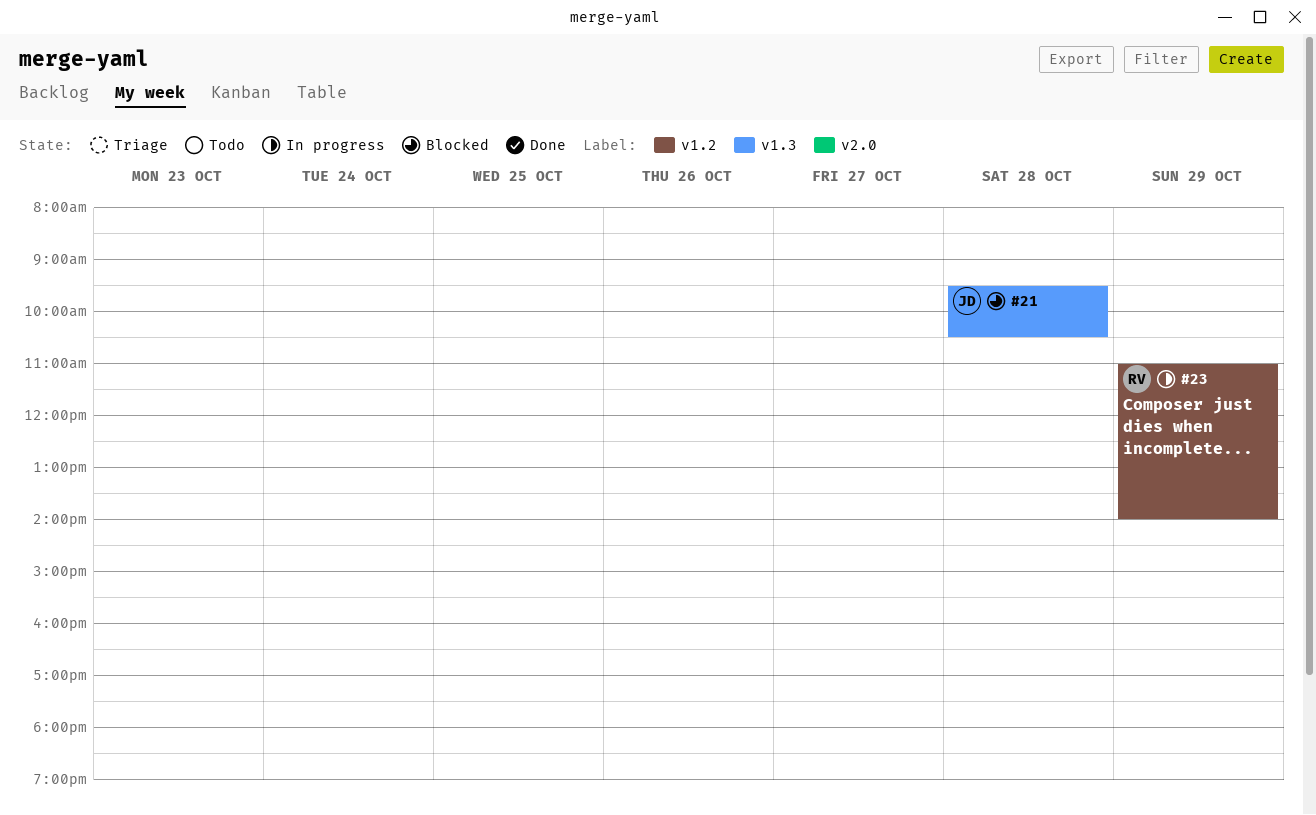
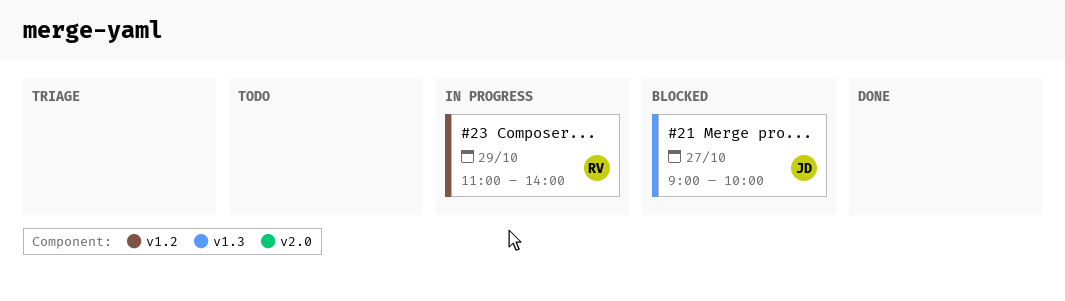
#21, day: Oct 28 -> Oct 27
#21, begins: 09:30 -> 09:00
#21, ends: 10:30 -> 10:00

